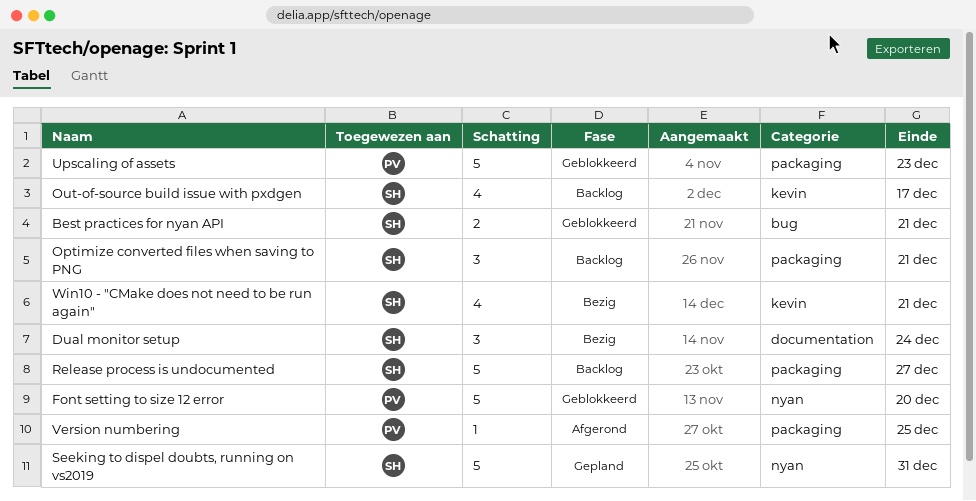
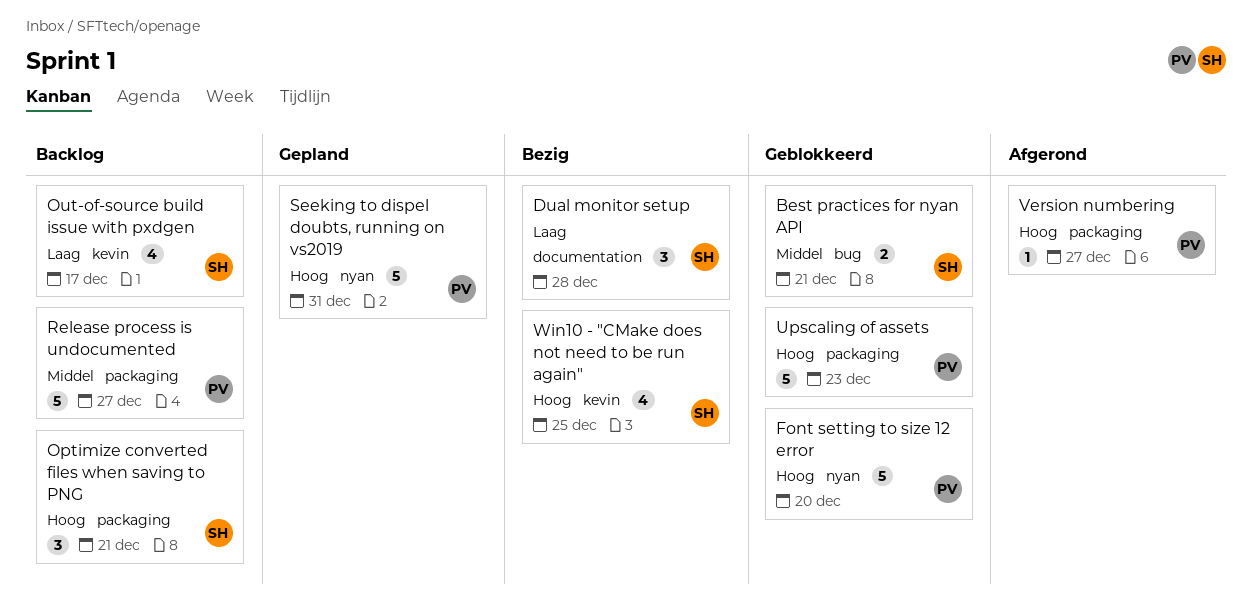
Dual monitor setup, due: Dec 24 -> Dec 28
Release process is undocumented, owner: SH -> PV
Seeking to dispel doubts, running on vs2019, owner: SH -> PV
Version numbering, due: Dec 25 -> Dec 27
Win10 - "CMake does not need to be run again", due: Dec 21 -> Dec 25

